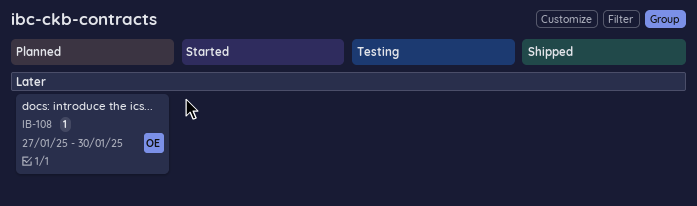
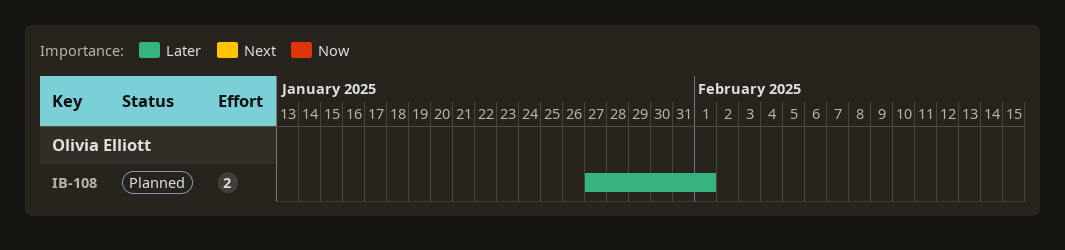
IB-108, estimate: 1 -> 2
IB-108, due: Jan 30 -> Feb 1

